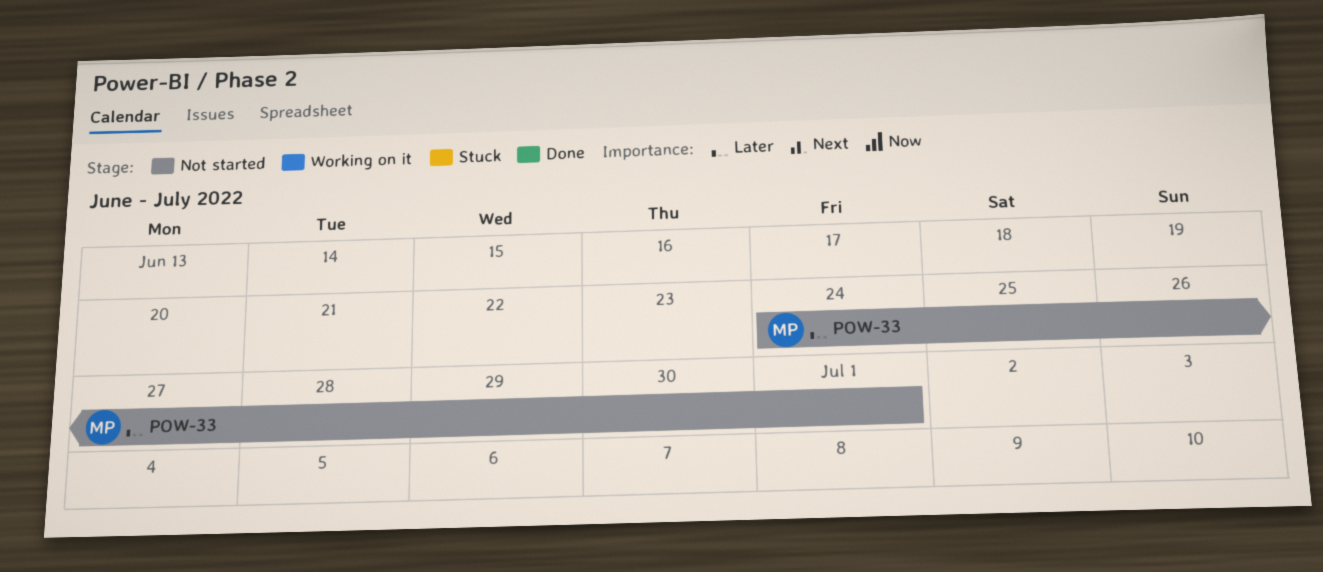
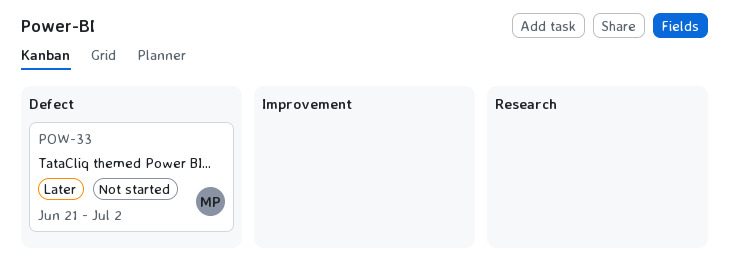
POW-33, start: Jun 24 -> Jun 21
POW-33, due: Jul 1 -> Jul 2

